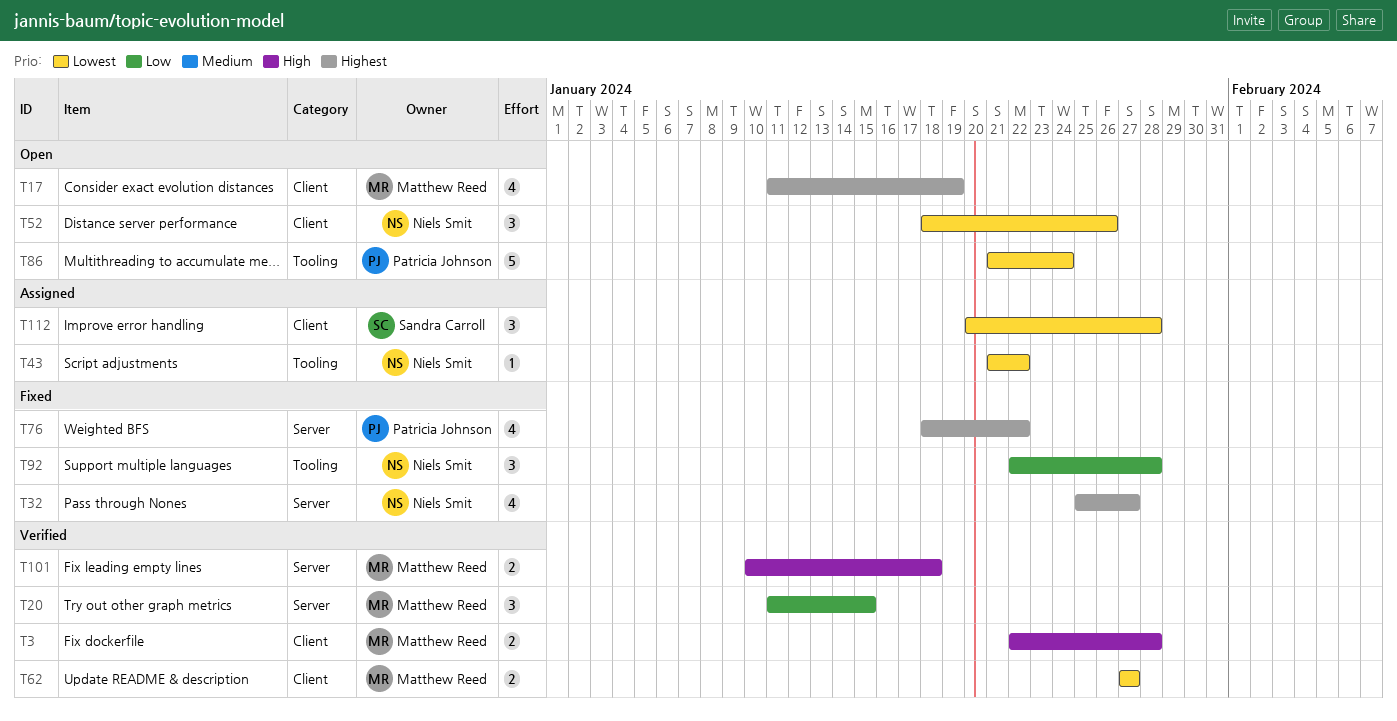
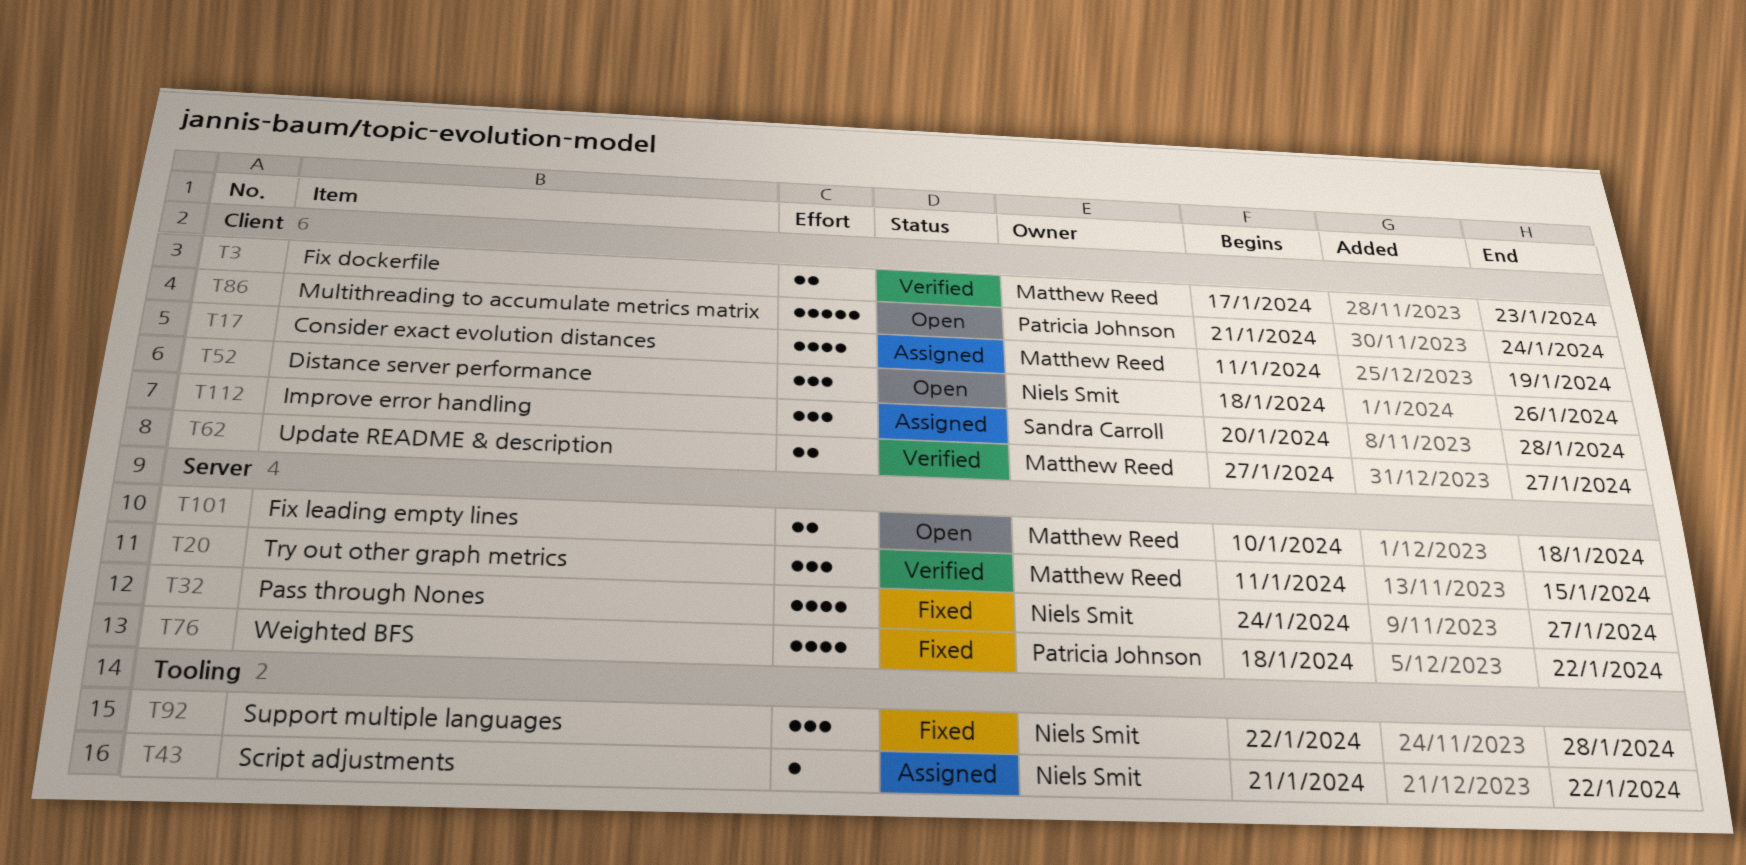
T3, start: Jan 22 -> Jan 17
T3, due: Jan 28 -> Jan 23
T17, status: Open -> Assigned
T32, start: Jan 25 -> Jan 24
T86, label: Tooling -> Client
T101, status: Verified -> Open

